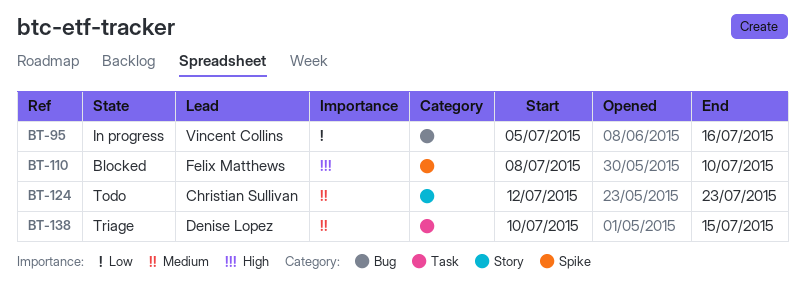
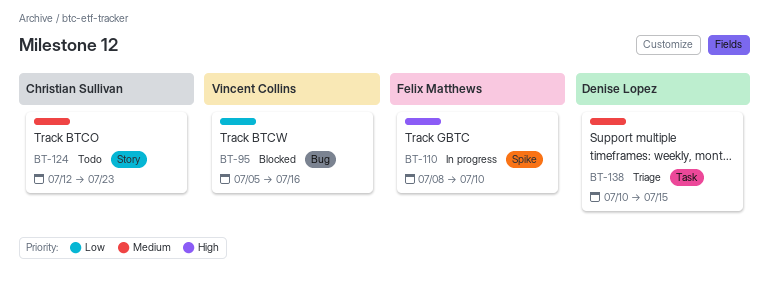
BT-95, status: In progress -> Blocked
BT-110, status: Blocked -> In progress

